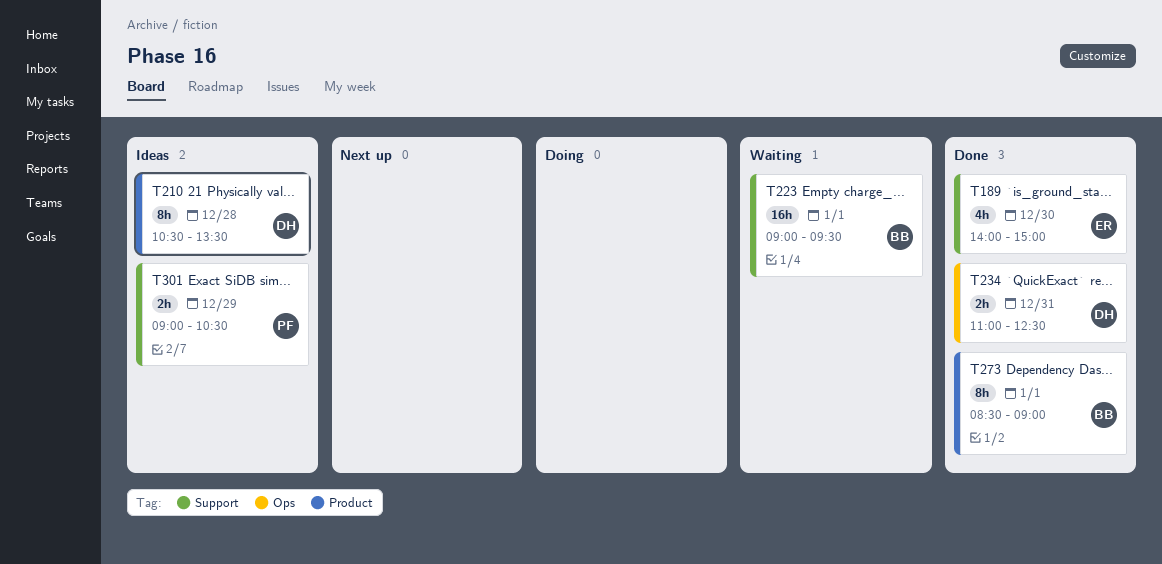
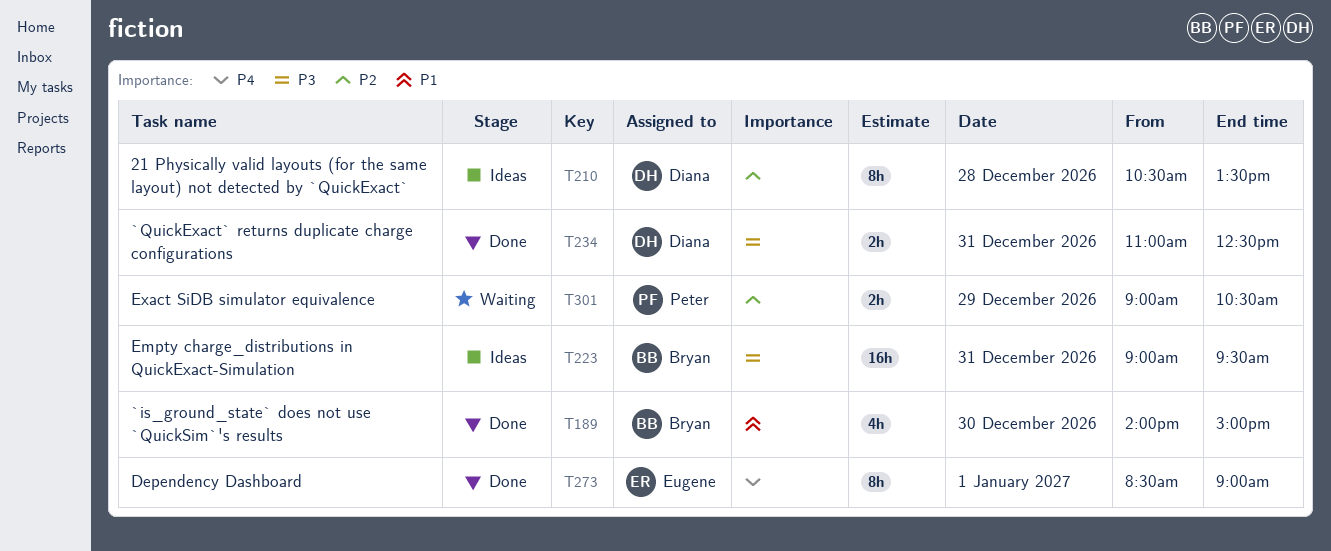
T189, owner: Eugene -> Bryan
T223, status: Waiting -> Ideas
T223, day: Jan 1 -> Dec 31
T273, owner: Bryan -> Eugene
T301, status: Ideas -> Waiting

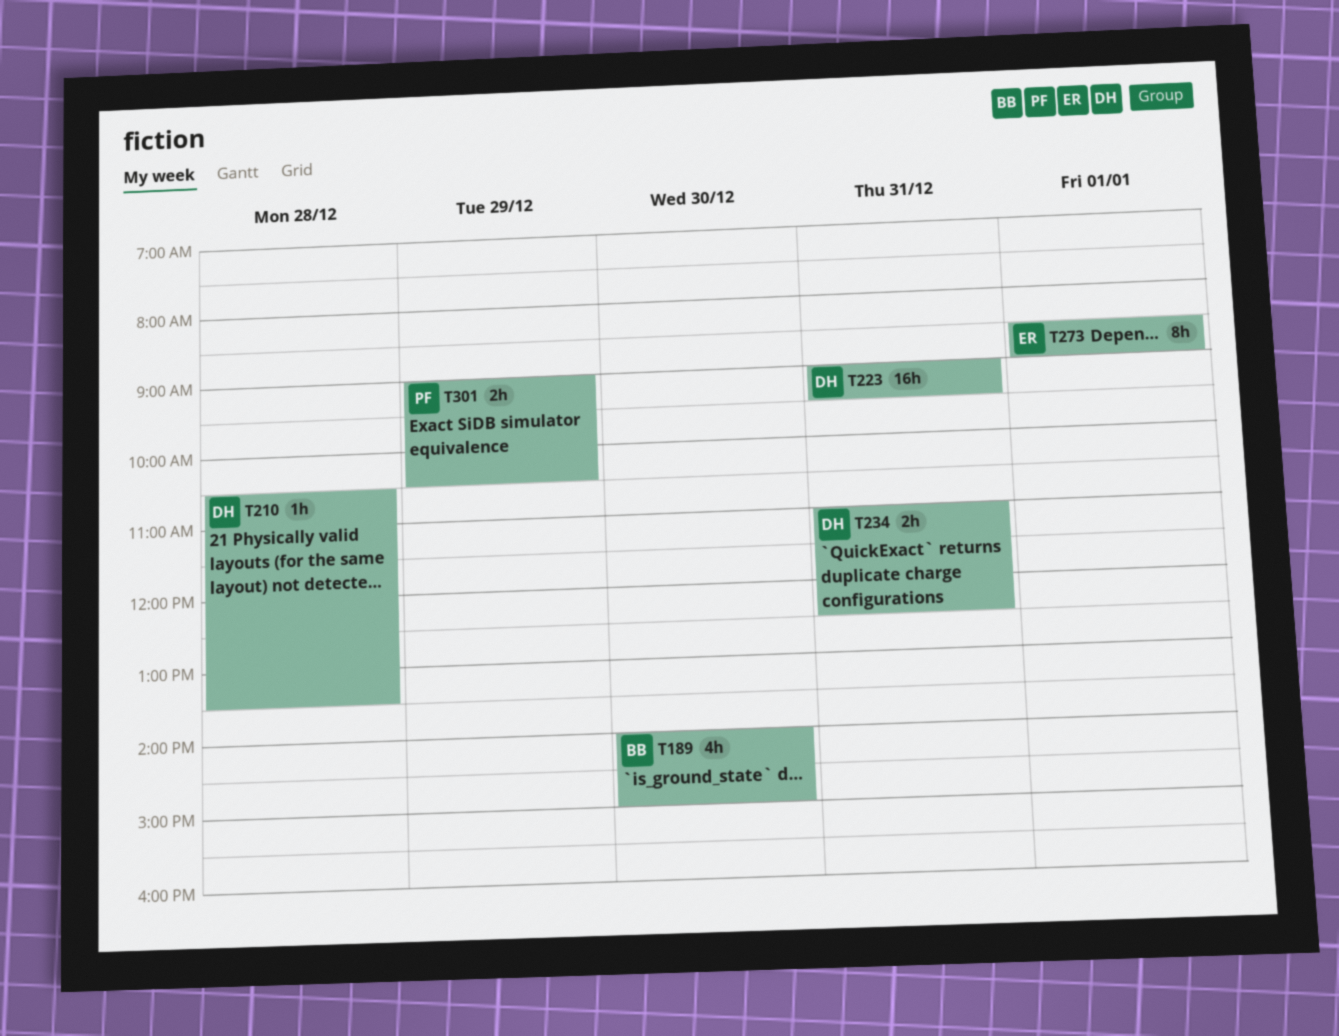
T210, estimate: 8h -> 1h
T223, owner: Bryan -> Diana

